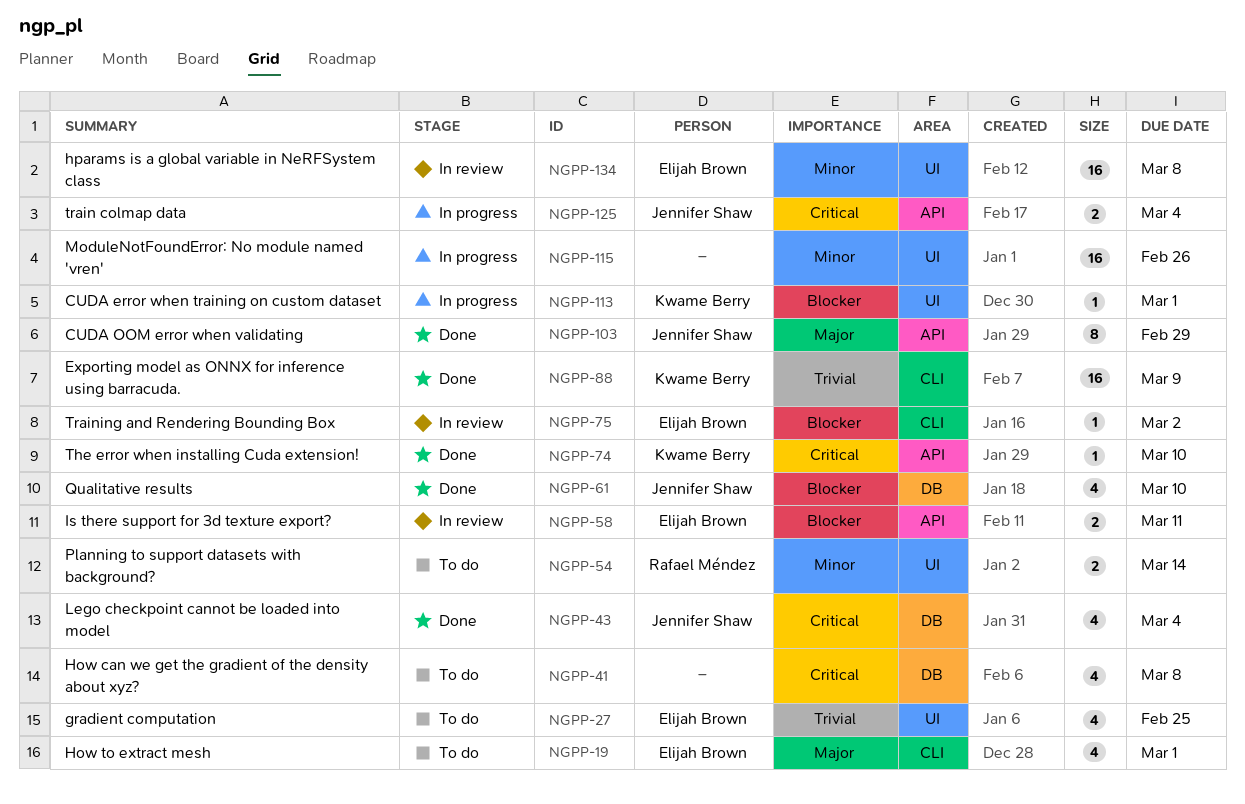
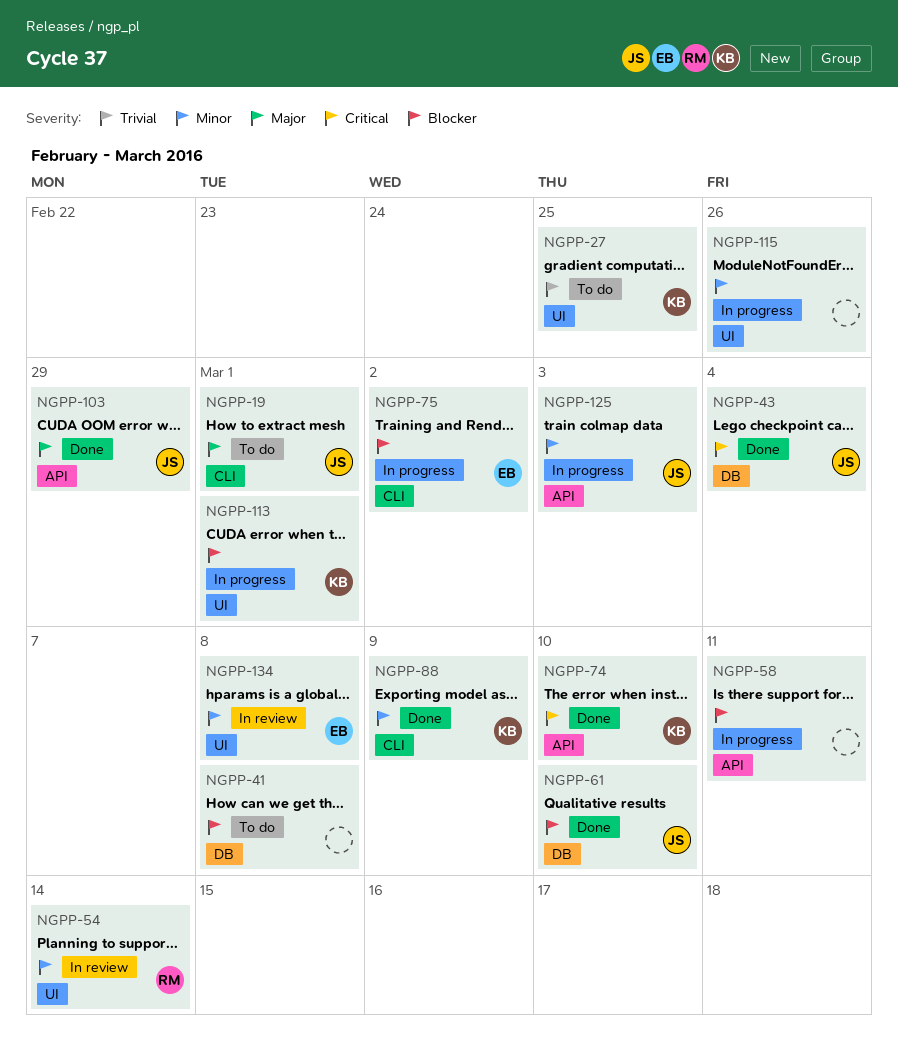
NGPP-19, owner: Elijah Brown -> Jennifer Shaw
NGPP-27, owner: Elijah Brown -> Kwame Berry
NGPP-41, priority: Critical -> Blocker
NGPP-54, status: To do -> In review
NGPP-58, status: In review -> In progress
NGPP-58, owner: Elijah Brown -> none
NGPP-75, status: In review -> In progress
NGPP-88, priority: Trivial -> Minor
NGPP-125, priority: Critical -> Minor
NGPP-125, due: Mar 4 -> Mar 3

